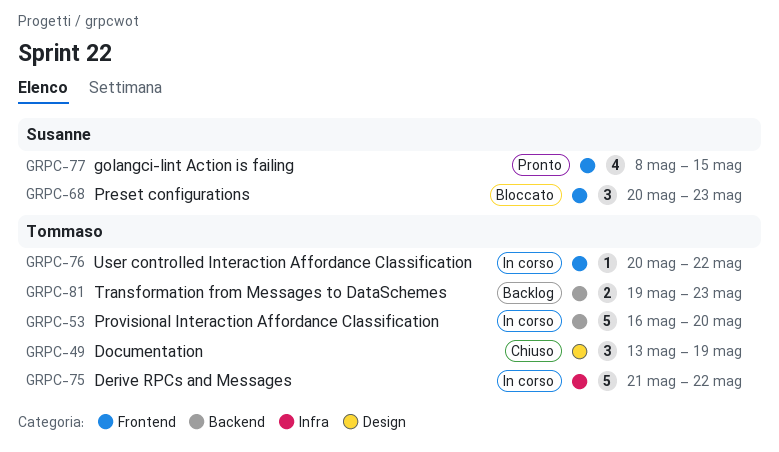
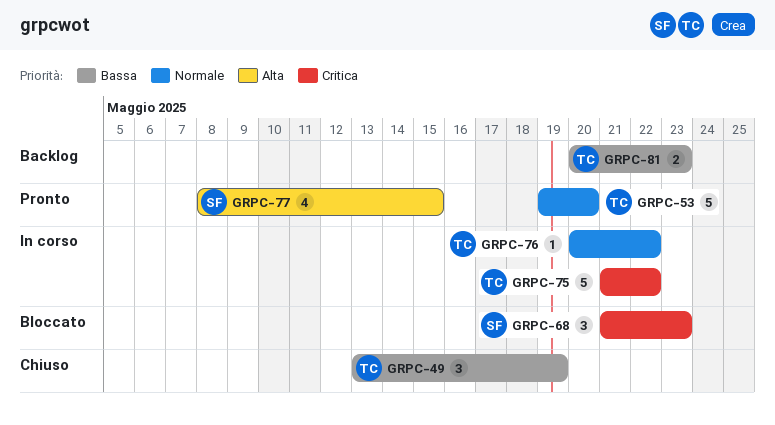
GRPC-53, status: In corso -> Pronto
GRPC-53, start: May 16 -> May 19
GRPC-68, start: May 20 -> May 21
GRPC-81, start: May 19 -> May 20

